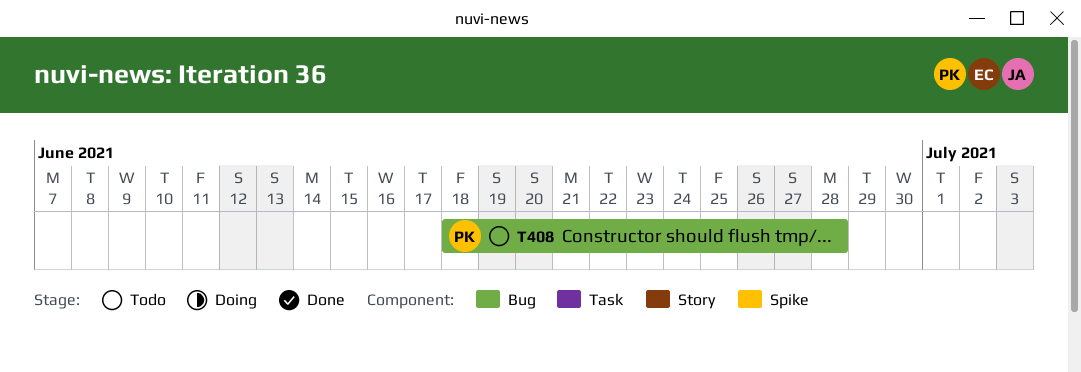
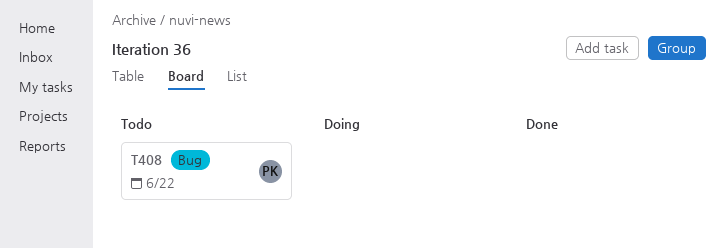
T408, due: Jun 28 -> Jun 22

